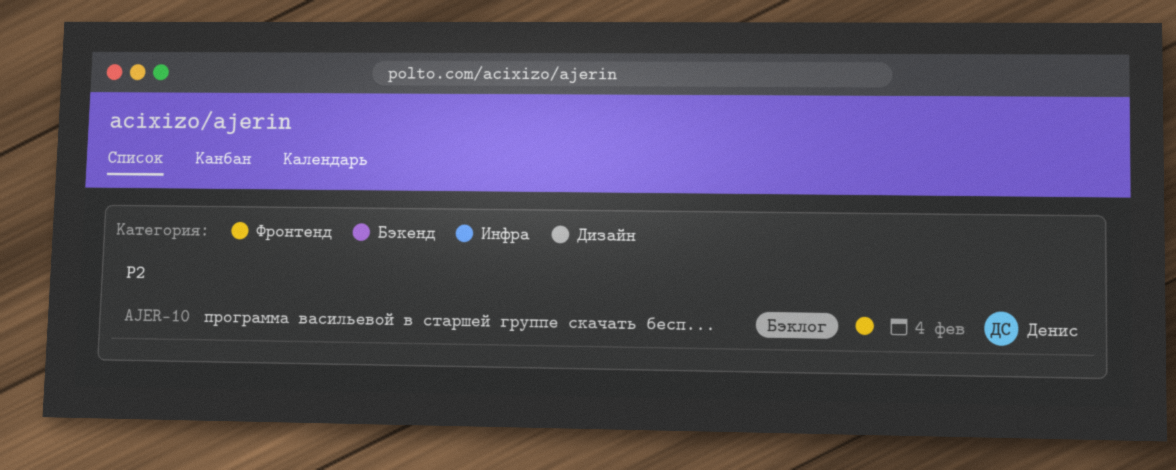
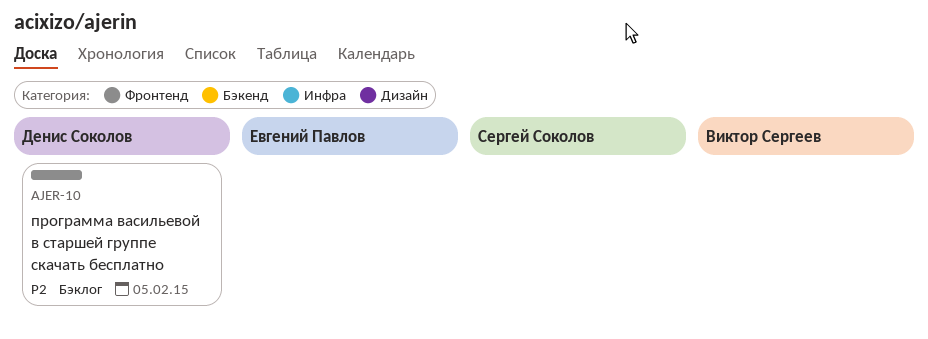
AJER-10, due: Feb 4 -> Feb 5

